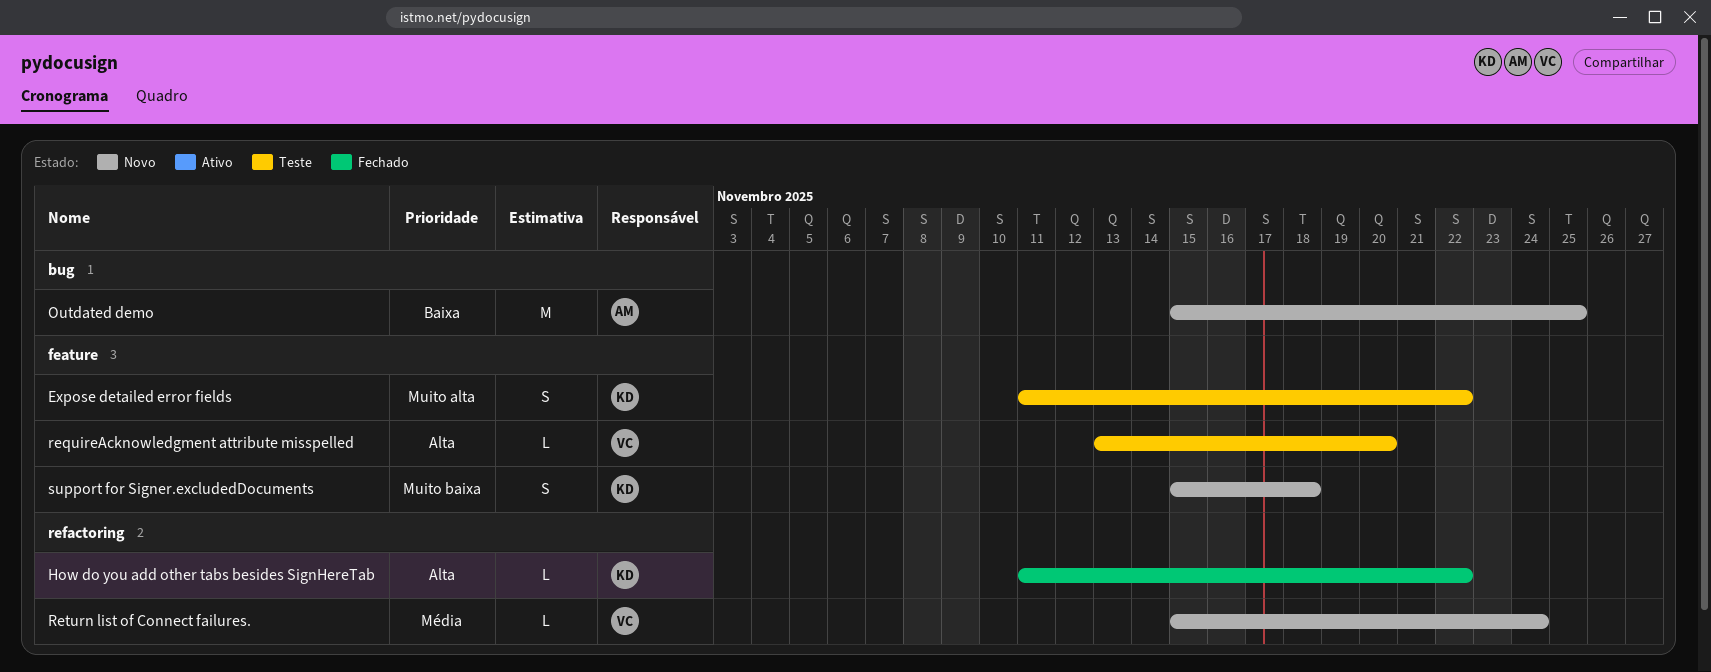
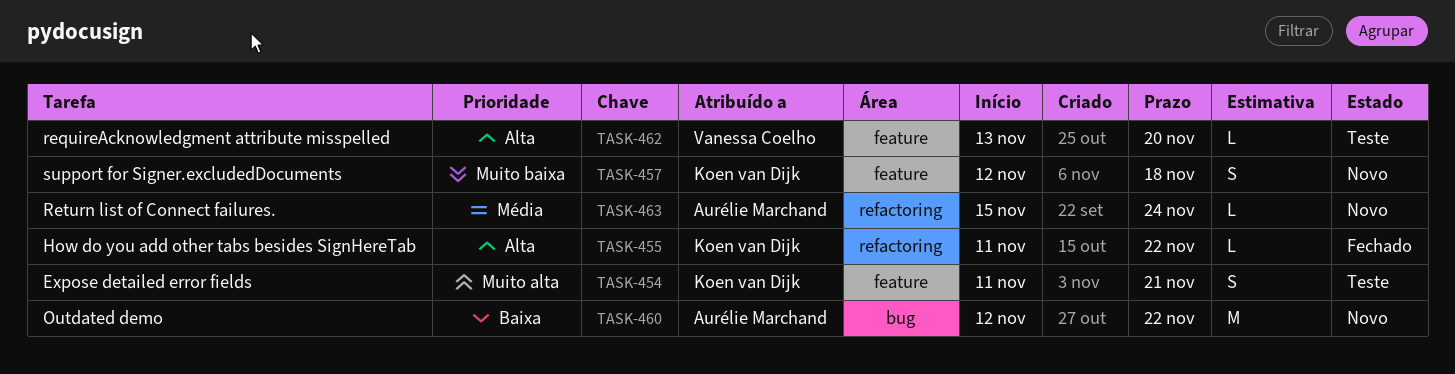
Expose detailed error fields, due: Nov 22 -> Nov 21
Outdated demo, start: Nov 15 -> Nov 12
Outdated demo, due: Nov 25 -> Nov 22
Return list of Connect failures., owner: Vanessa Coelho -> Aurélie Marchand
support for Signer.excludedDocuments, start: Nov 15 -> Nov 12

